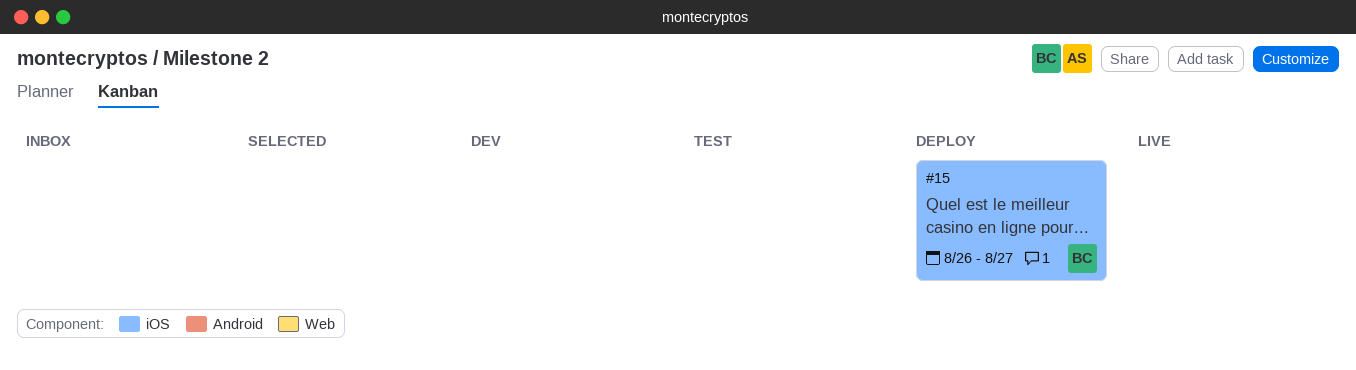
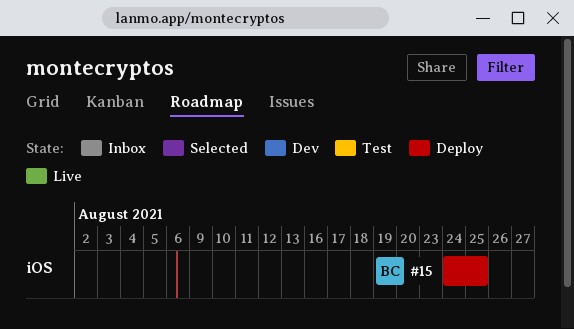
#15, start: Aug 26 -> Aug 24
#15, due: Aug 27 -> Aug 25

